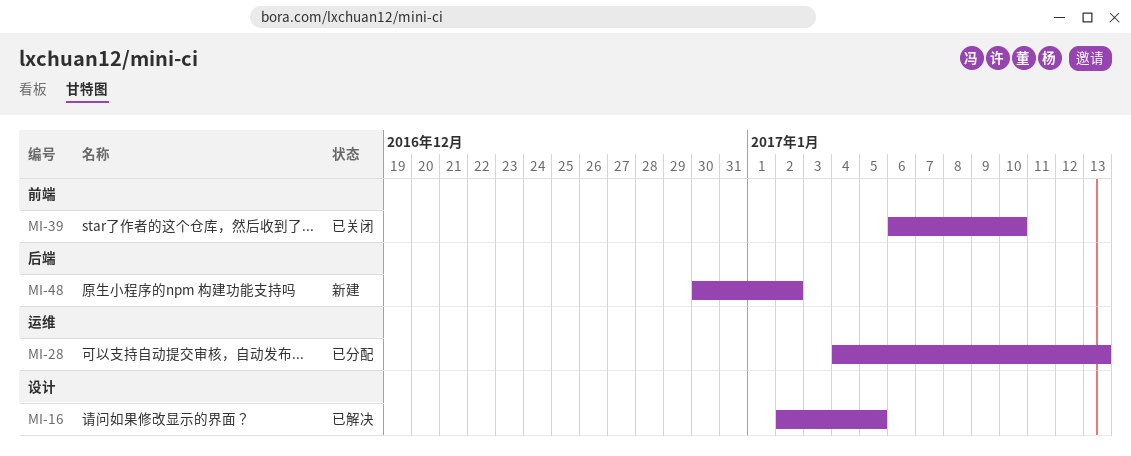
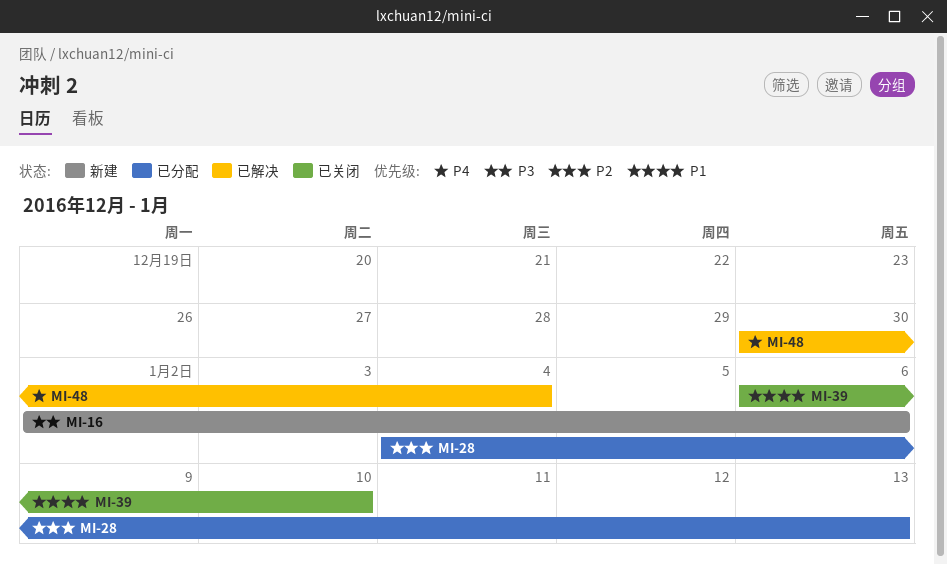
MI-16, status: 已解决 -> 新建
MI-16, due: Jan 5 -> Jan 6
MI-48, status: 新建 -> 已解决
MI-48, due: Jan 2 -> Jan 4

